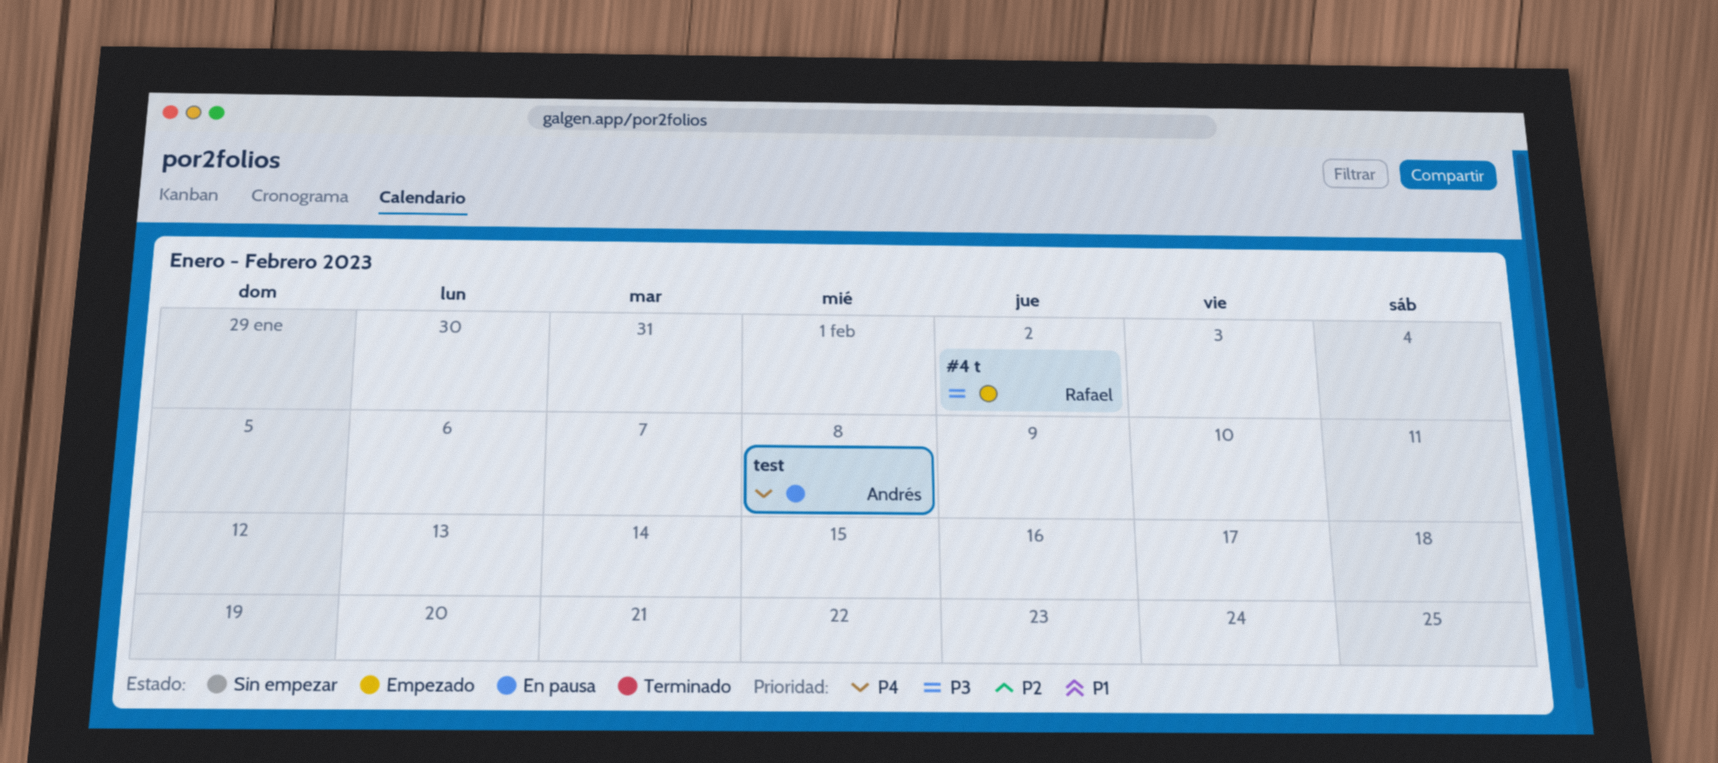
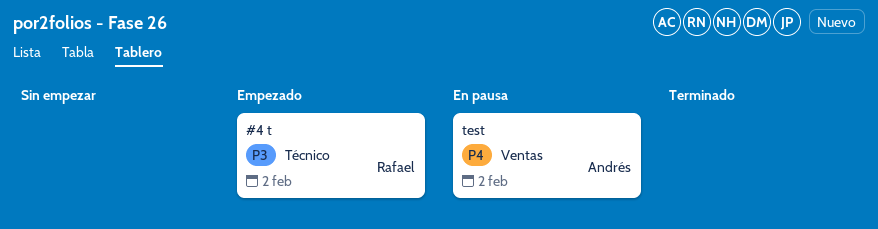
test, due: Feb 8 -> Feb 2

